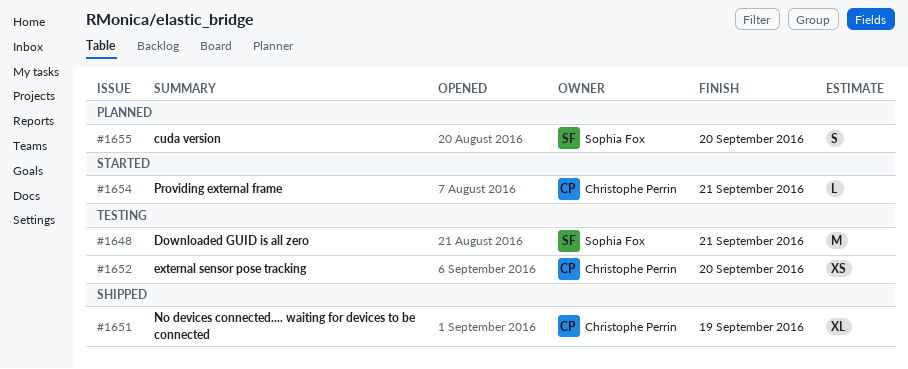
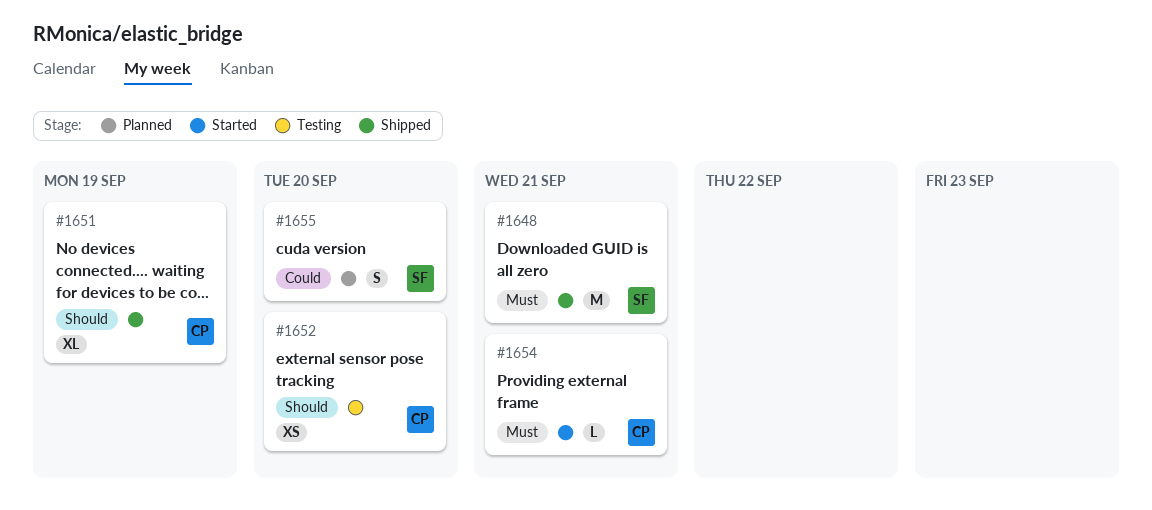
#1648, status: Testing -> Shipped

